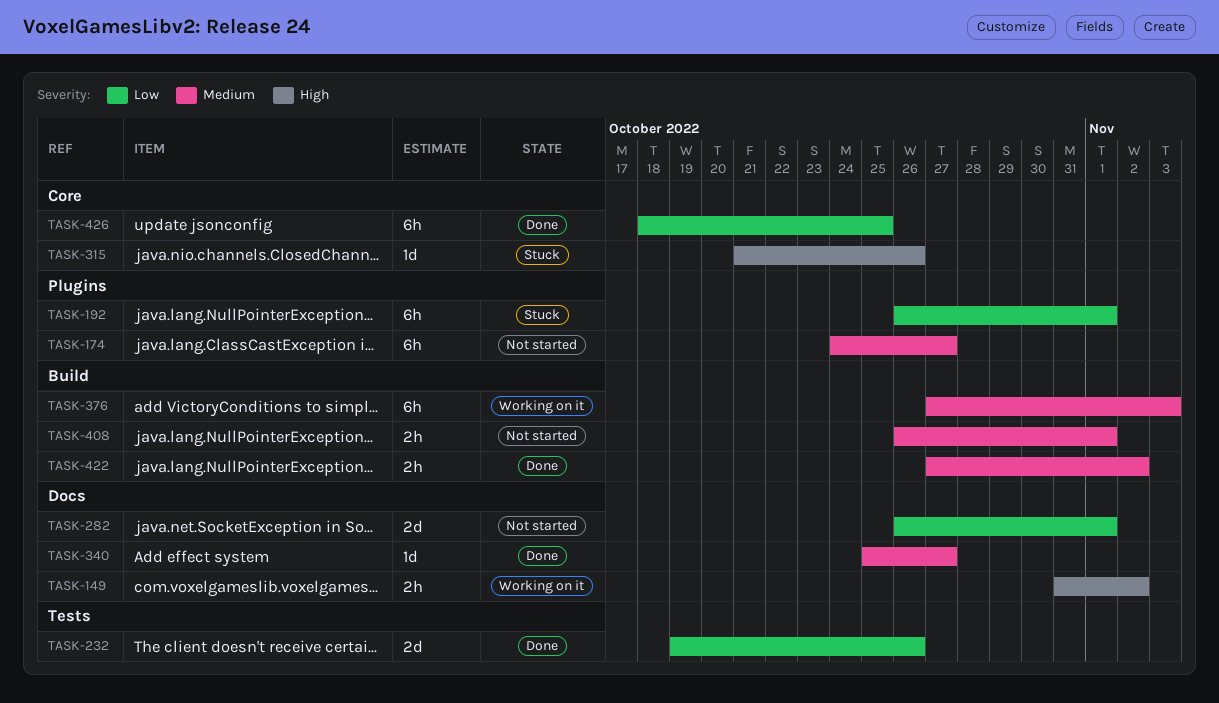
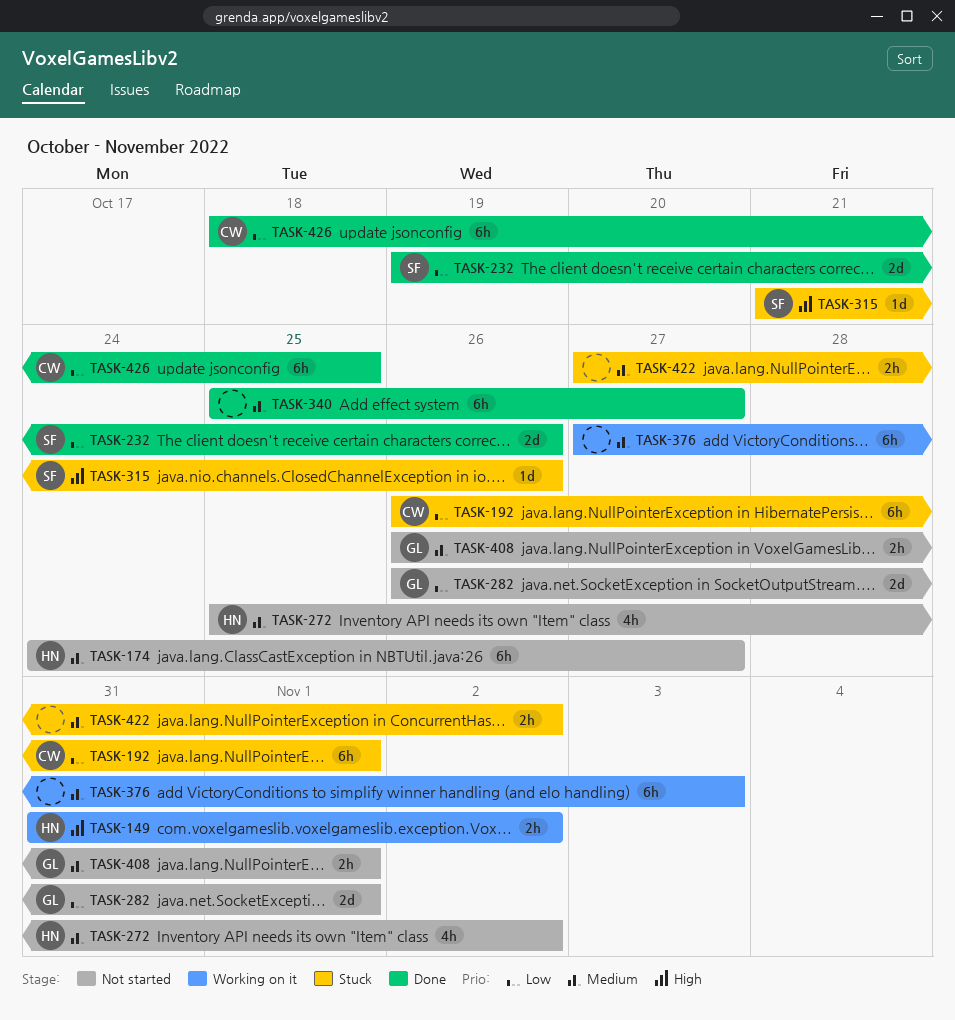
TASK-272: none -> present
TASK-340, estimate: 1d -> 6h
TASK-422, status: Done -> Stuck

